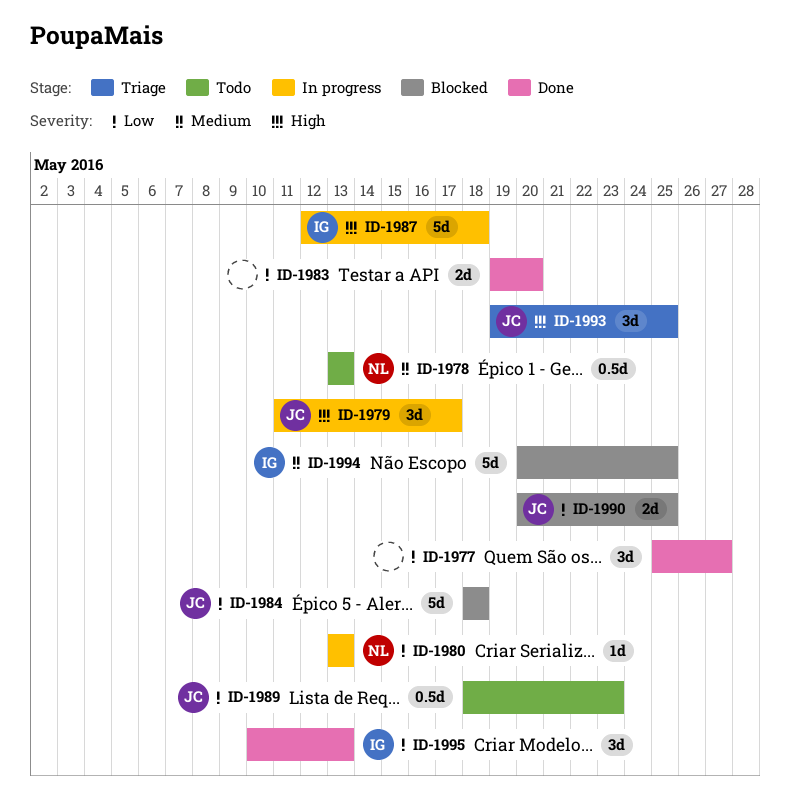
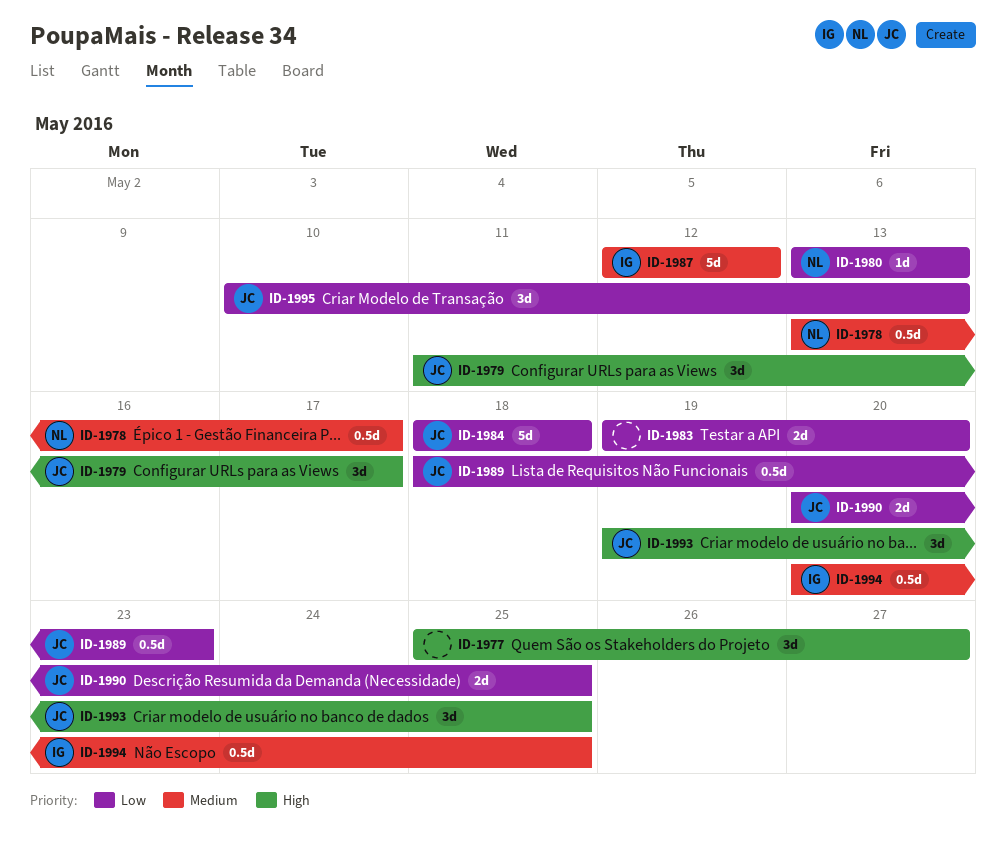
ID-1977, priority: Low -> High
ID-1978, due: May 13 -> May 17
ID-1987, priority: High -> Medium
ID-1987, due: May 18 -> May 12
ID-1994, estimate: 5d -> 0.5d
ID-1995, owner: IG -> JC

